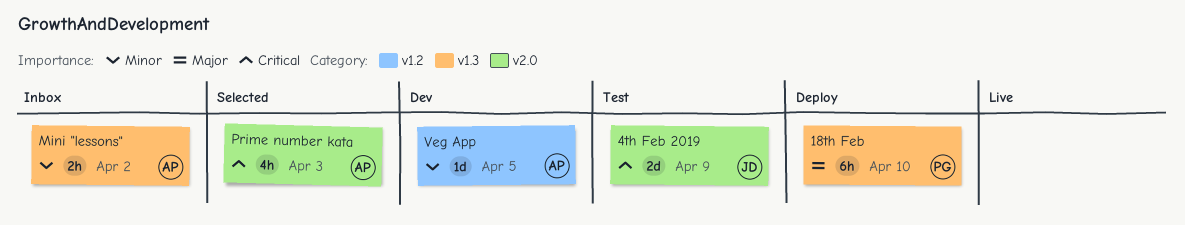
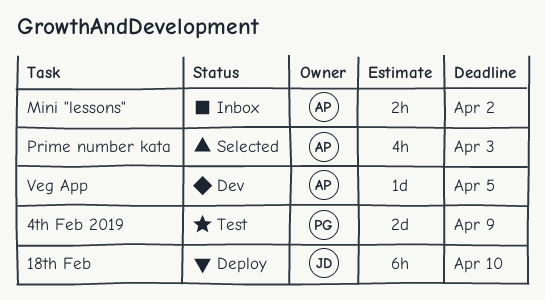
18th Feb, owner: PG -> JD
4th Feb 2019, owner: JD -> PG

